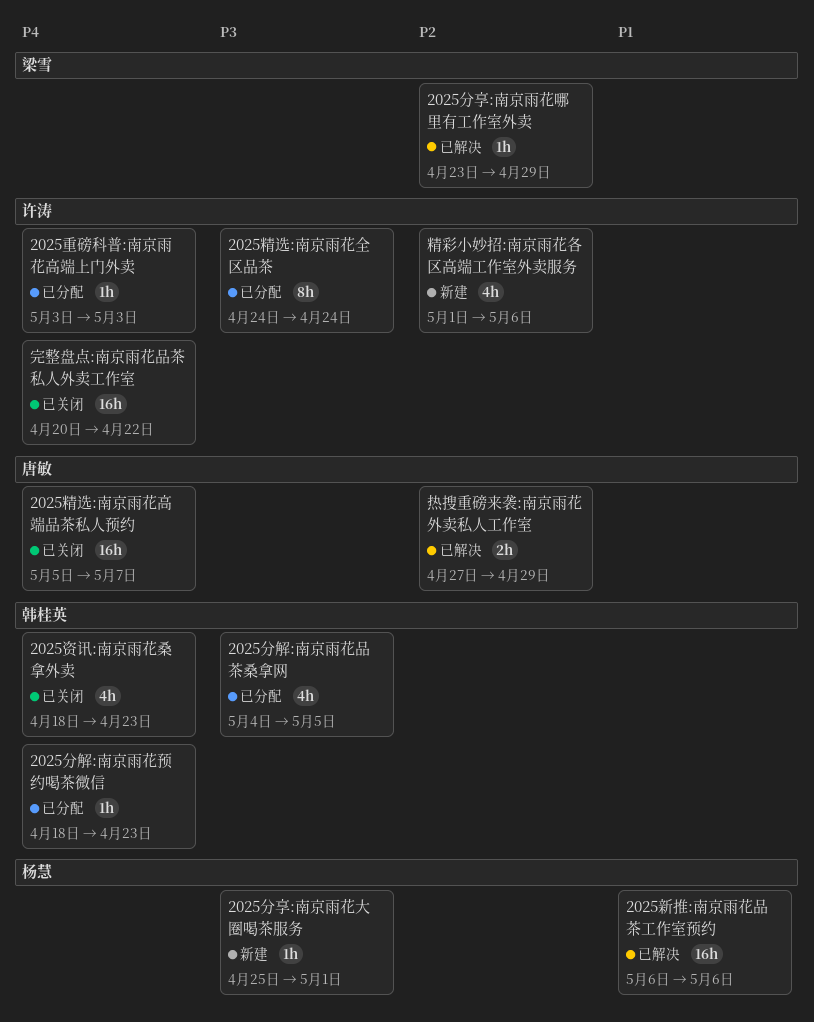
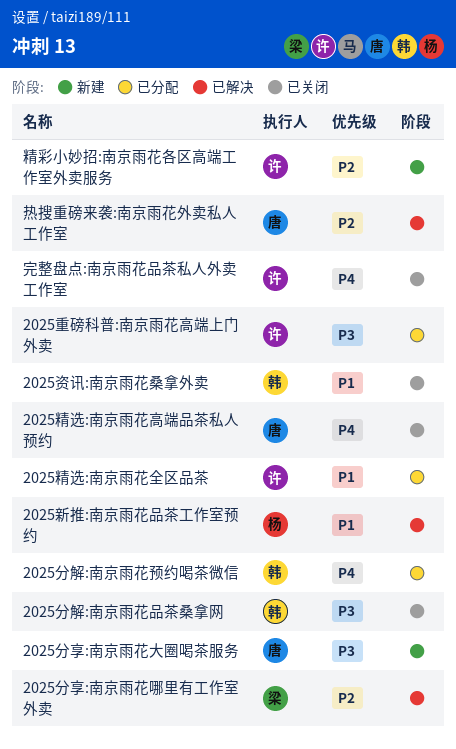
2025分享:南京雨花大圈喝茶服务, owner: 杨慧 -> 唐敏
2025分解:南京雨花品茶桑拿网, status: 已分配 -> 已关闭
2025精选:南京雨花全区品茶, priority: P3 -> P1
2025资讯:南京雨花桑拿外卖, priority: P4 -> P1
2025重磅科普:南京雨花高端上门外卖, priority: P4 -> P3

